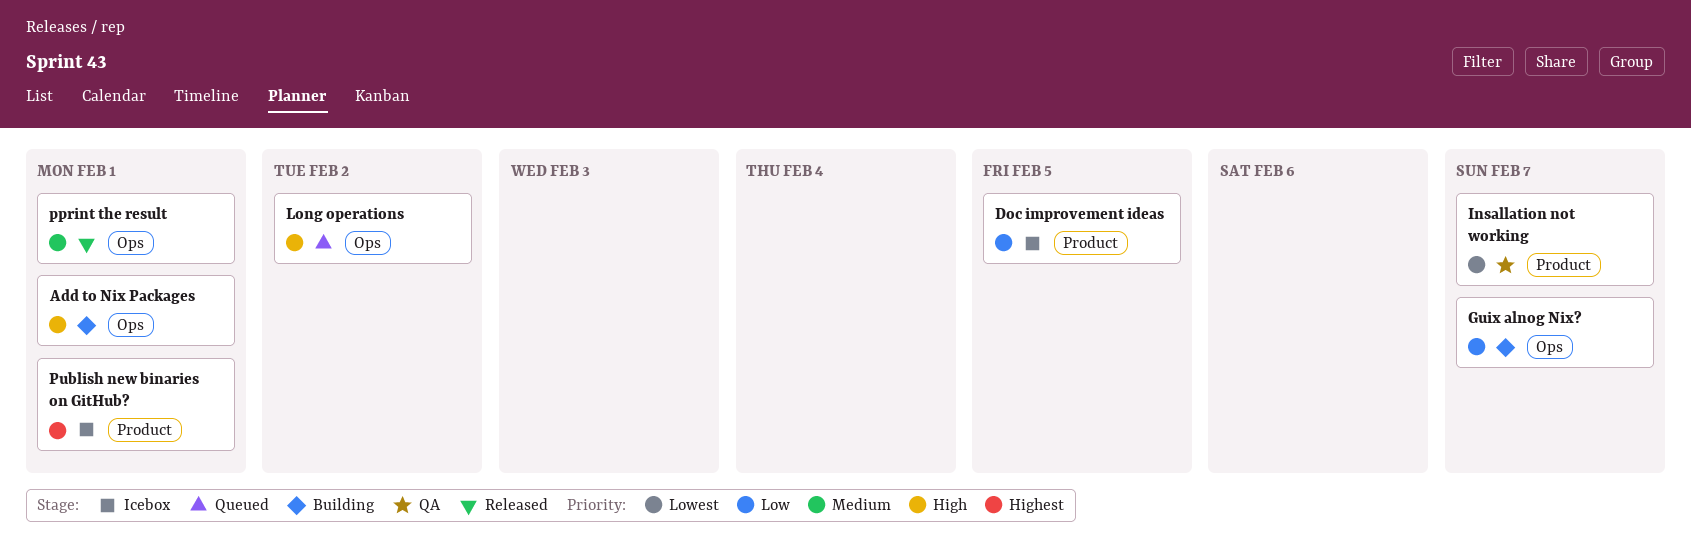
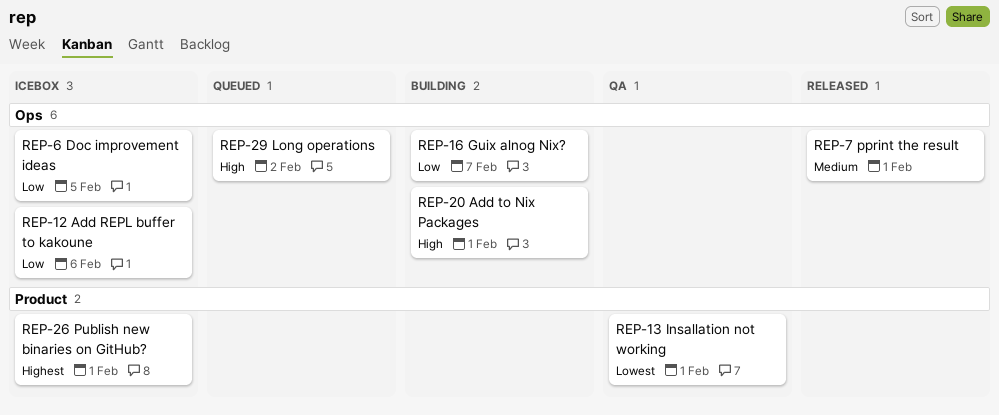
Add REPL buffer to kakoune: none -> present
Doc improvement ideas, label: Product -> Ops
Insallation not working, due: Feb 7 -> Feb 1

